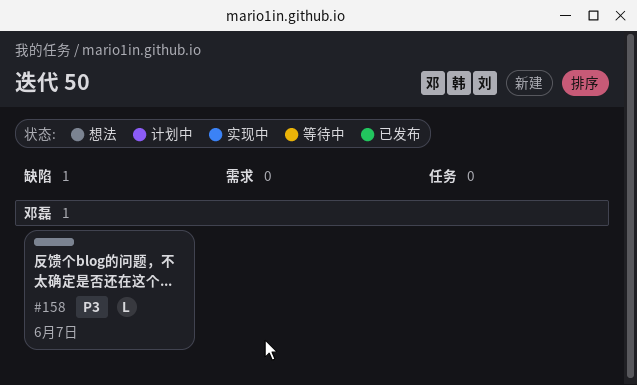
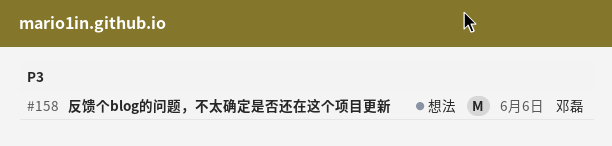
#158, estimate: L -> M
#158, day: Jun 7 -> Jun 6

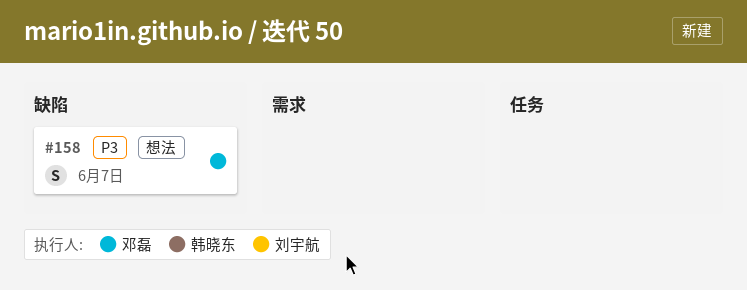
#158, estimate: M -> S
#158, day: Jun 6 -> Jun 7

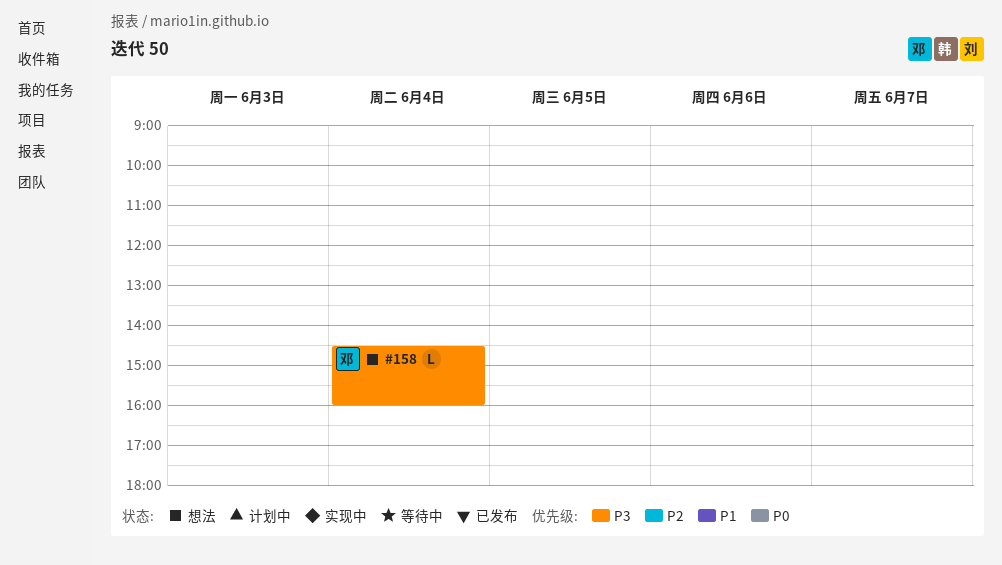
#158, estimate: S -> L
#158, day: Jun 7 -> Jun 4

